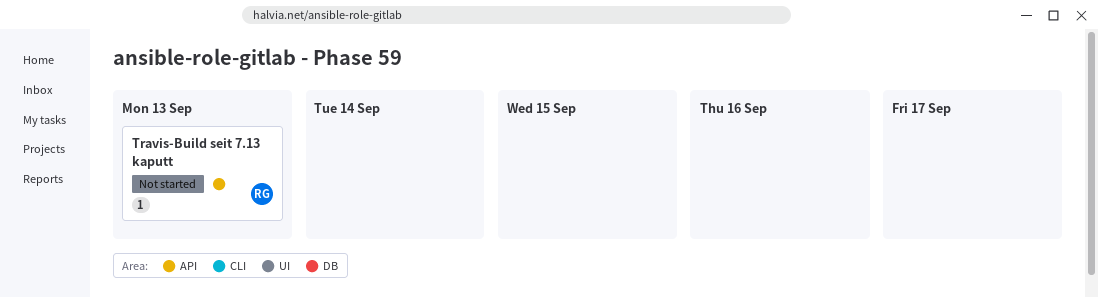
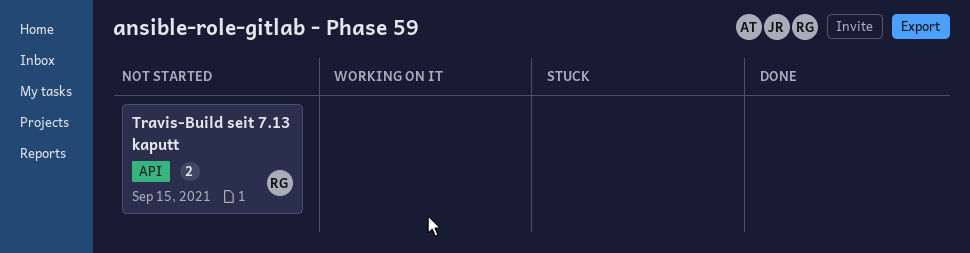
Travis-Build seit 7.13 kaputt, estimate: 1 -> 2
Travis-Build seit 7.13 kaputt, due: Sep 13 -> Sep 15

